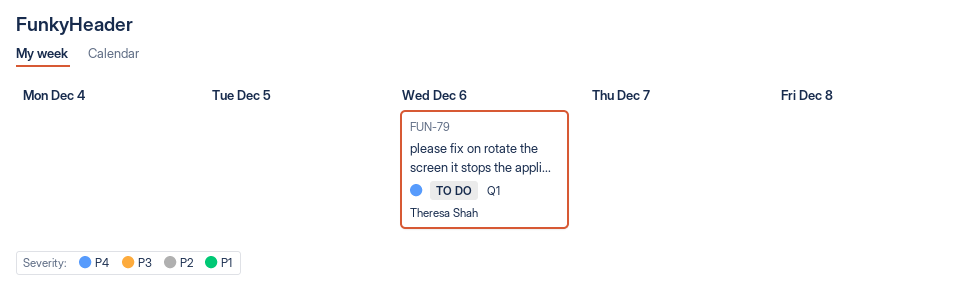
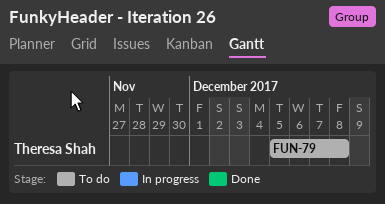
FUN-79, due: Dec 6 -> Dec 8

